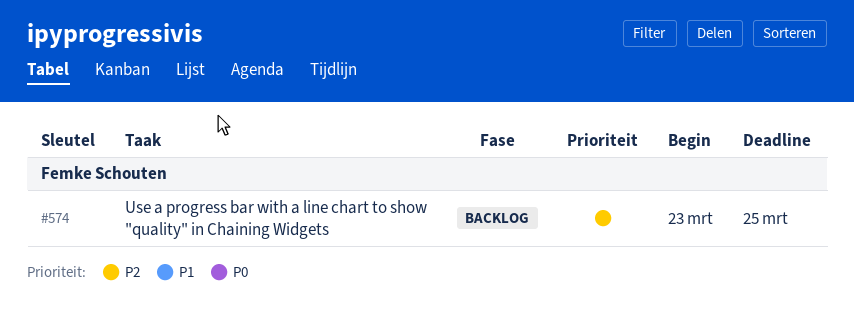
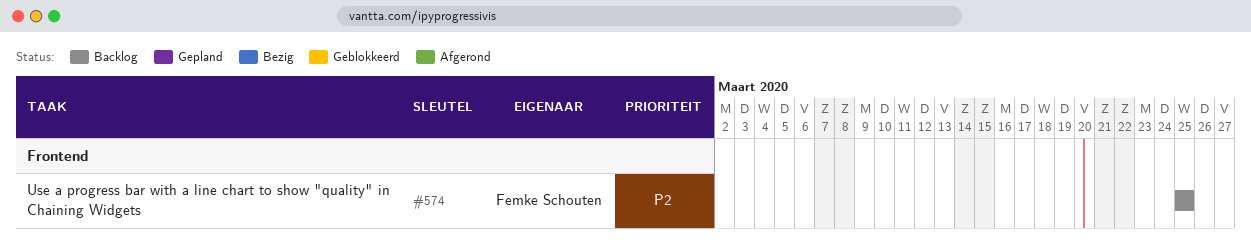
#574, start: Mar 23 -> Mar 25

